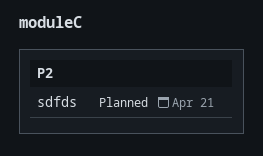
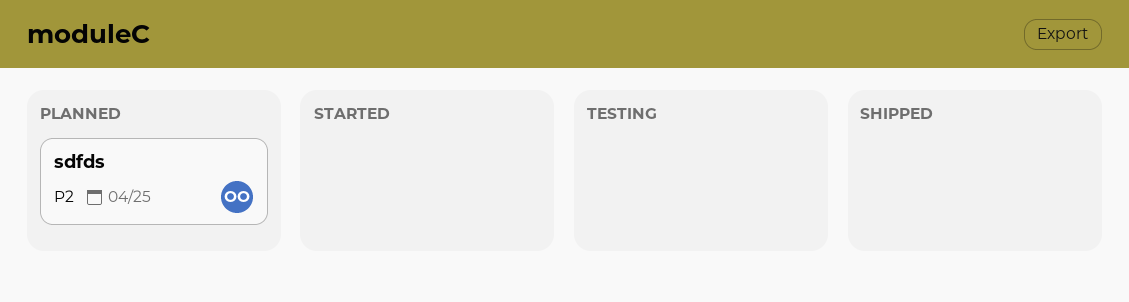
sdfds, due: Apr 21 -> Apr 25

